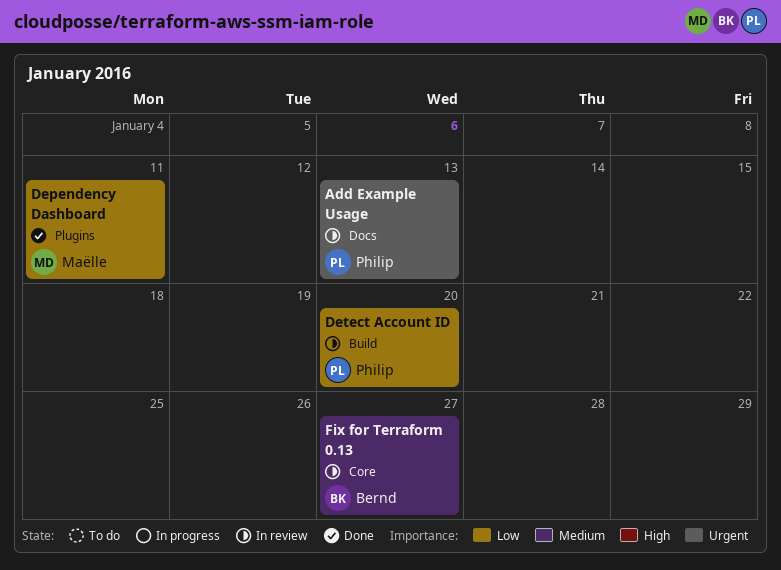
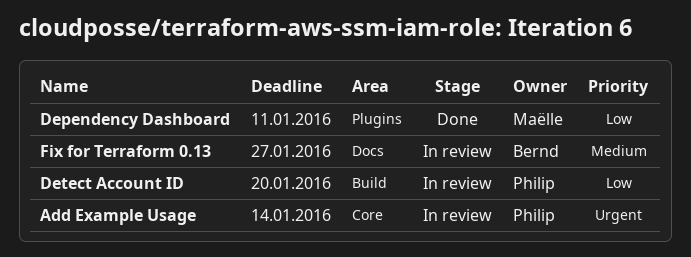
Add Example Usage, label: Docs -> Core
Add Example Usage, due: Jan 13 -> Jan 14
Fix for Terraform 0.13, label: Core -> Docs

